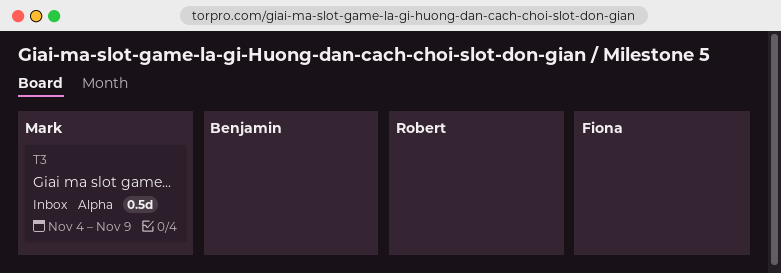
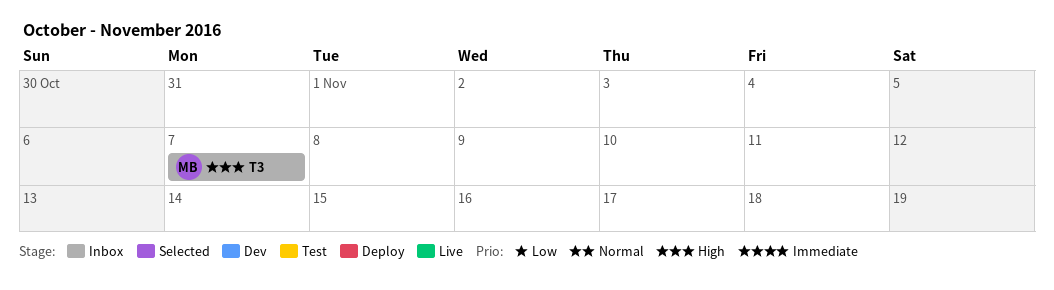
T3, start: Nov 4 -> Nov 7
T3, due: Nov 9 -> Nov 7

